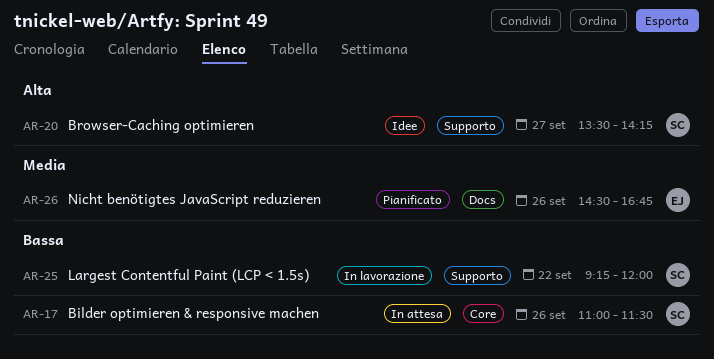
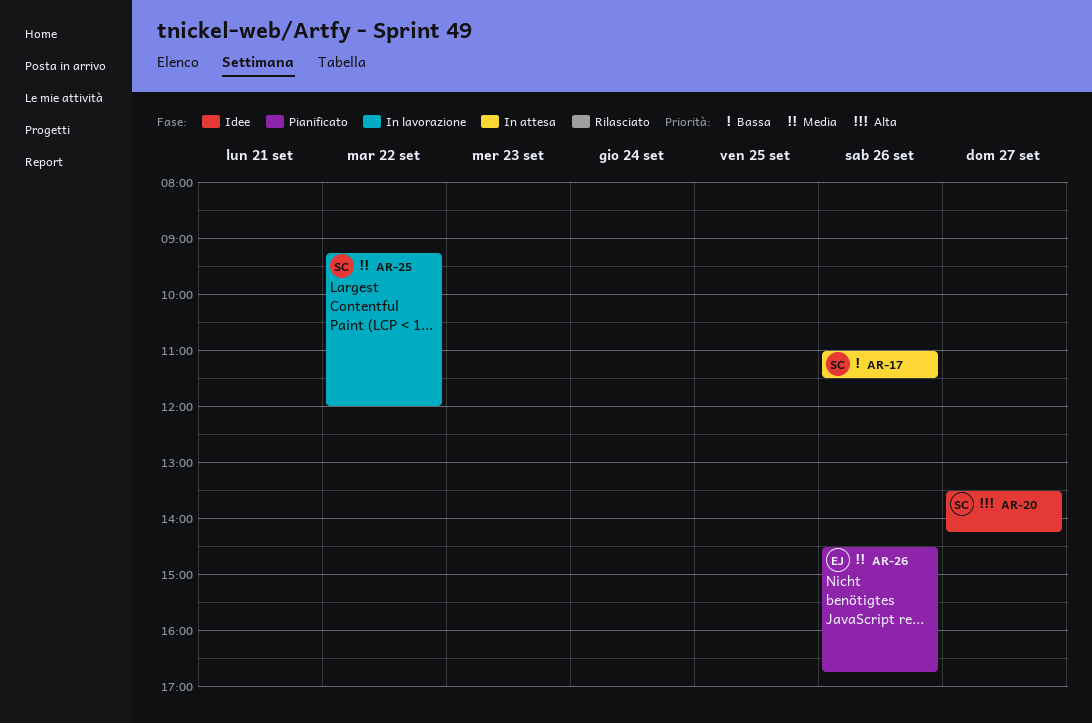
AR-25, priority: Bassa -> Media

